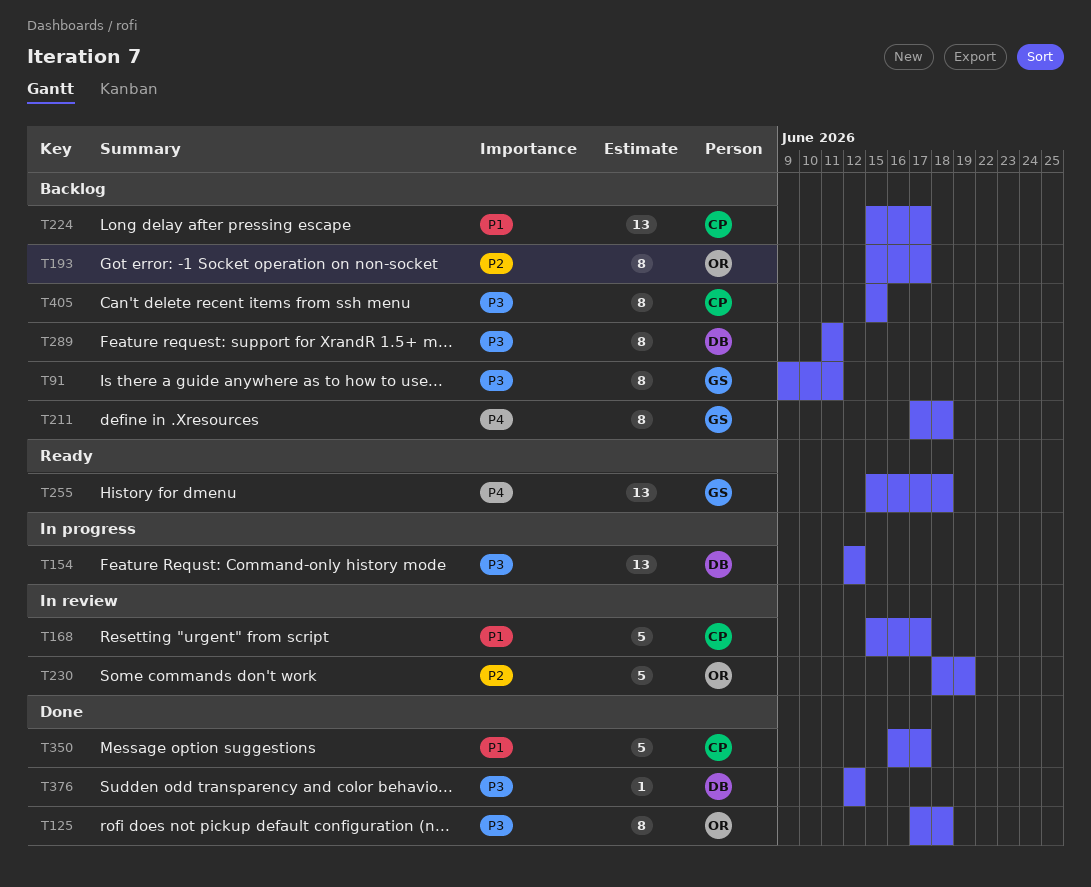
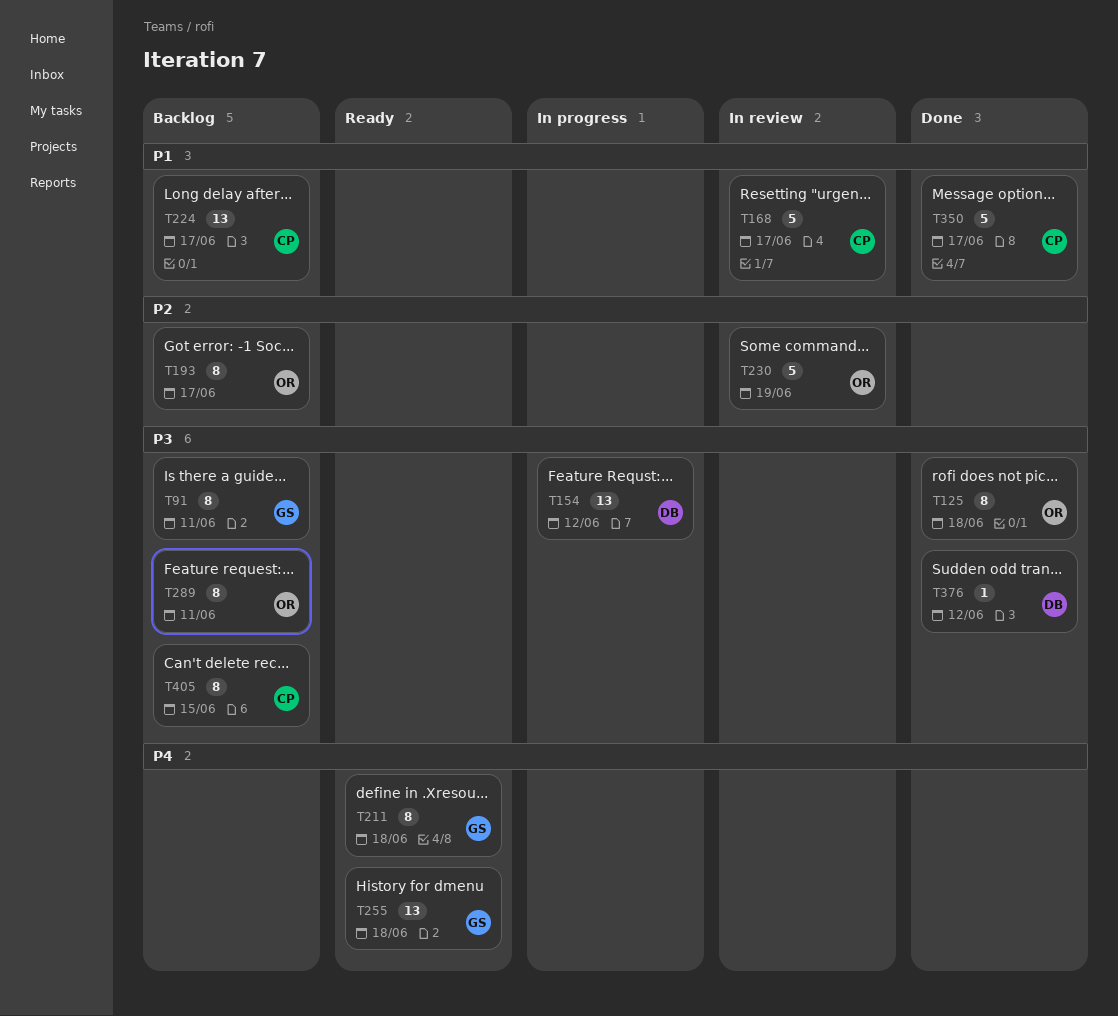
T211, status: Backlog -> Ready
T289, owner: DB -> OR

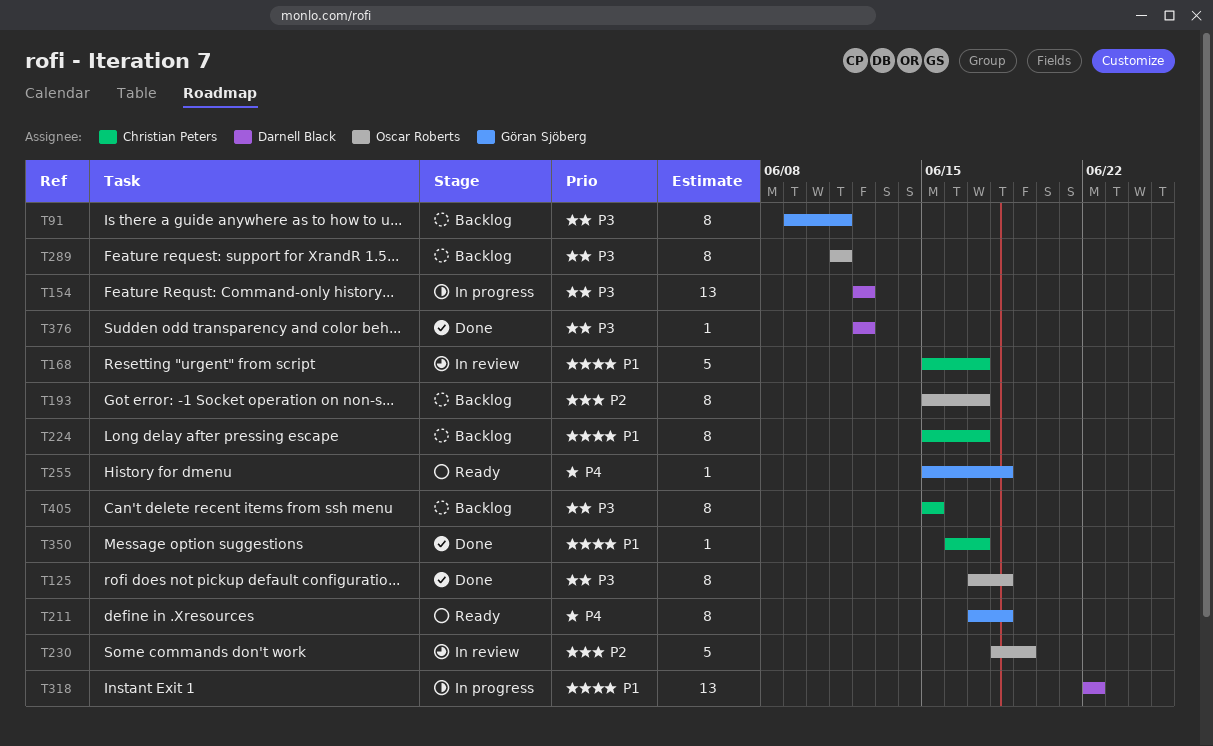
T224, estimate: 13 -> 8
T255, estimate: 13 -> 1
T318: none -> present
T350, estimate: 5 -> 1

